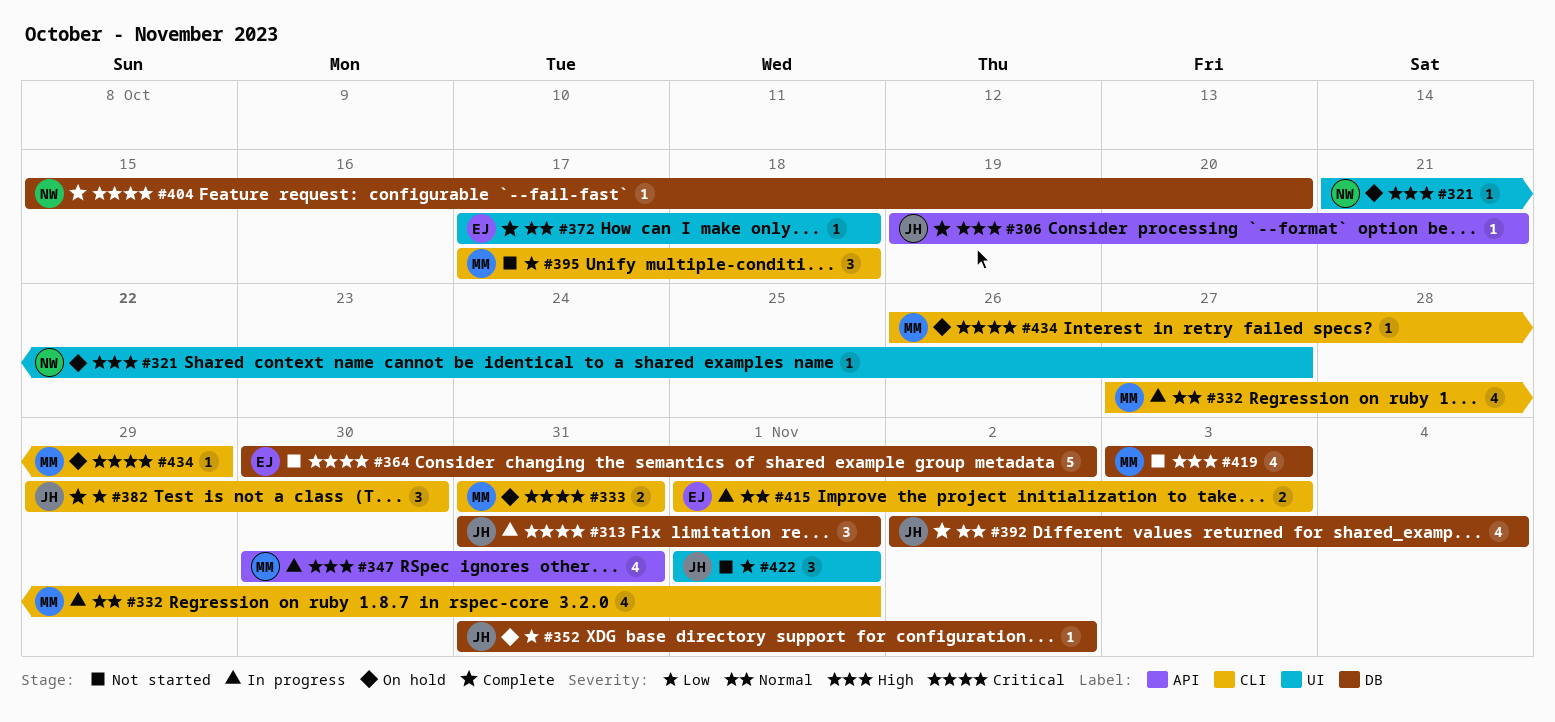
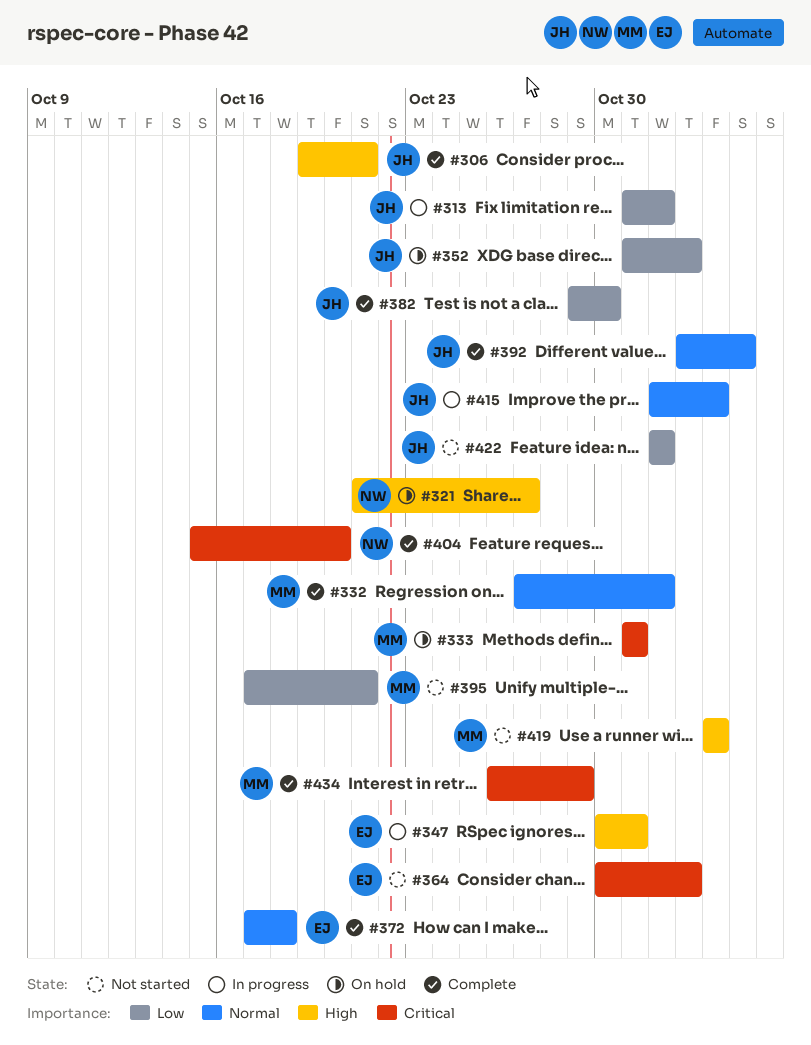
#313, priority: Critical -> Low
#332, status: In progress -> Complete
#347, owner: MM -> EJ
#395, due: Oct 18 -> Oct 21
#415, owner: EJ -> JH
#434, status: On hold -> Complete

